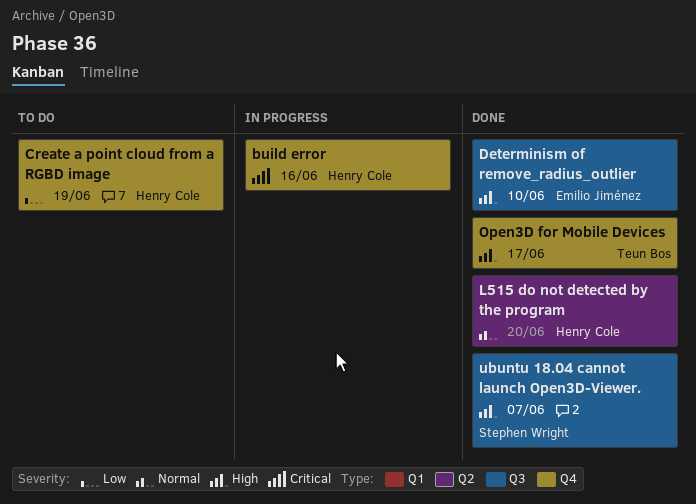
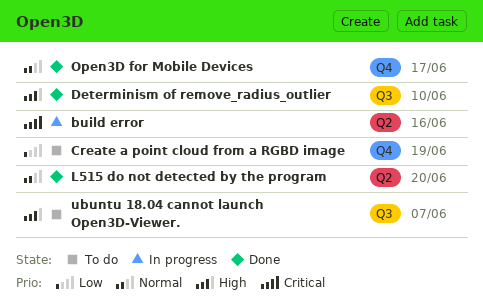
build error, label: Q4 -> Q2
Open3D for Mobile Devices, priority: High -> Normal
ubuntu 18.04 cannot launch Open3D-Viewer., status: Done -> To do

